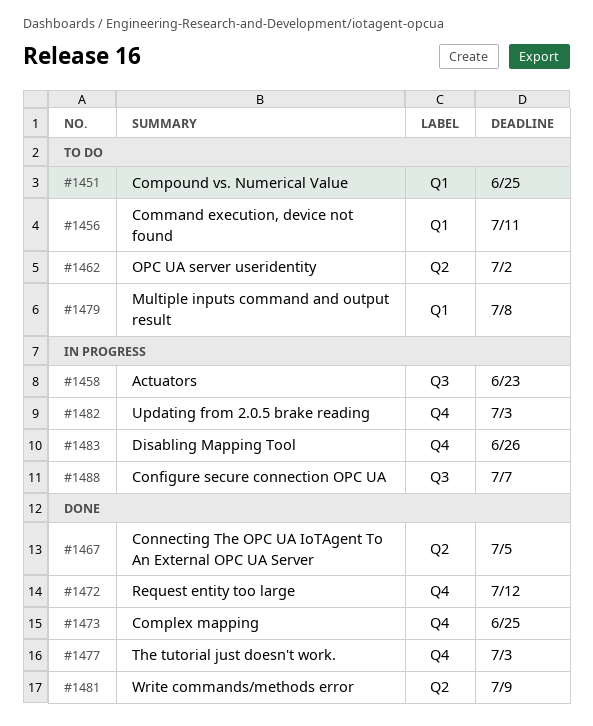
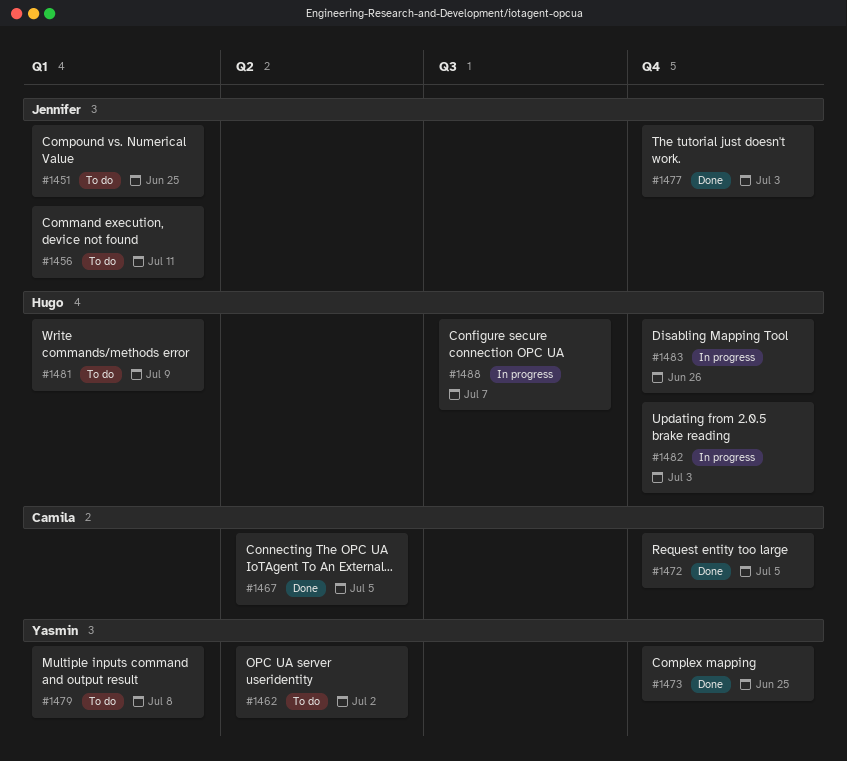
#1458: present -> none
#1472, due: Jul 12 -> Jul 5
#1481, status: Done -> To do
#1481, label: Q2 -> Q1

